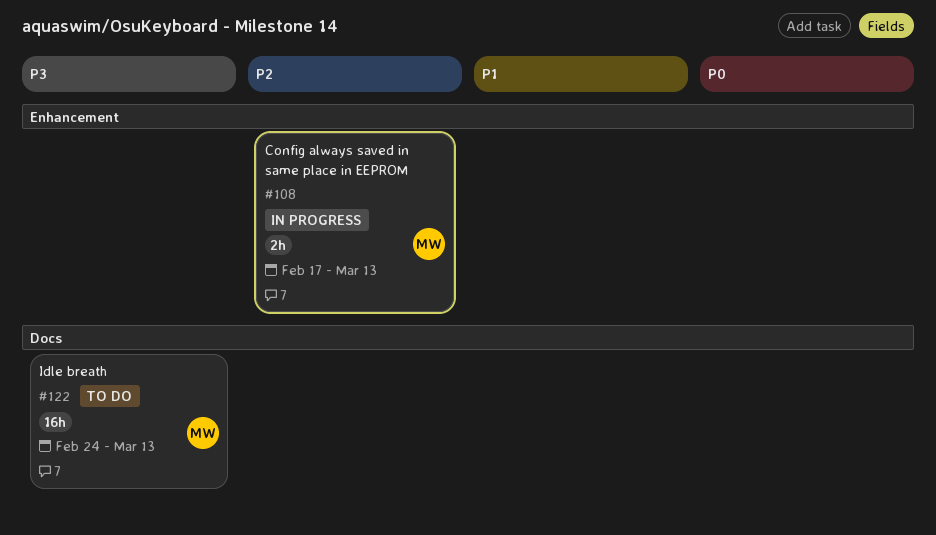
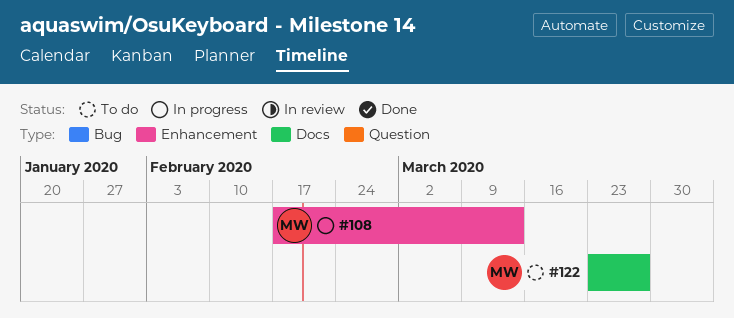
#122, start: Feb 24 -> Mar 23
#122, due: Mar 13 -> Mar 27

